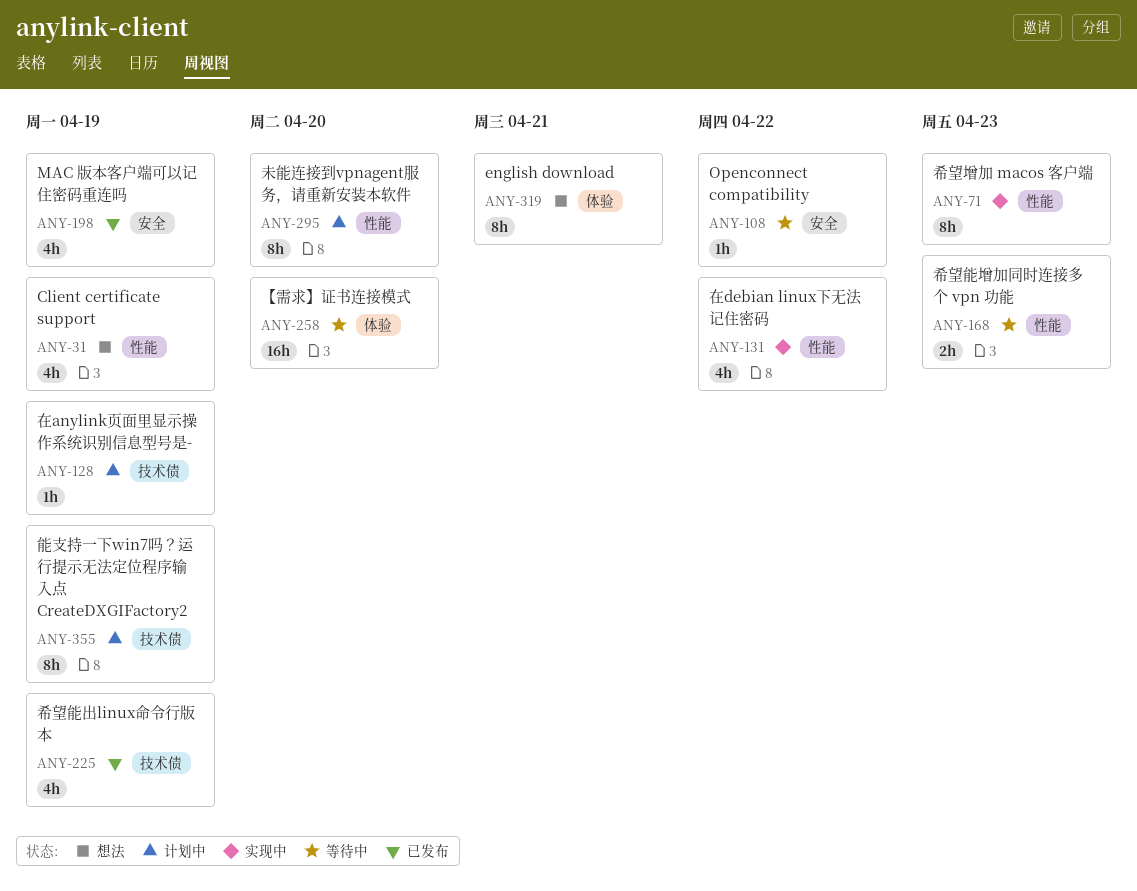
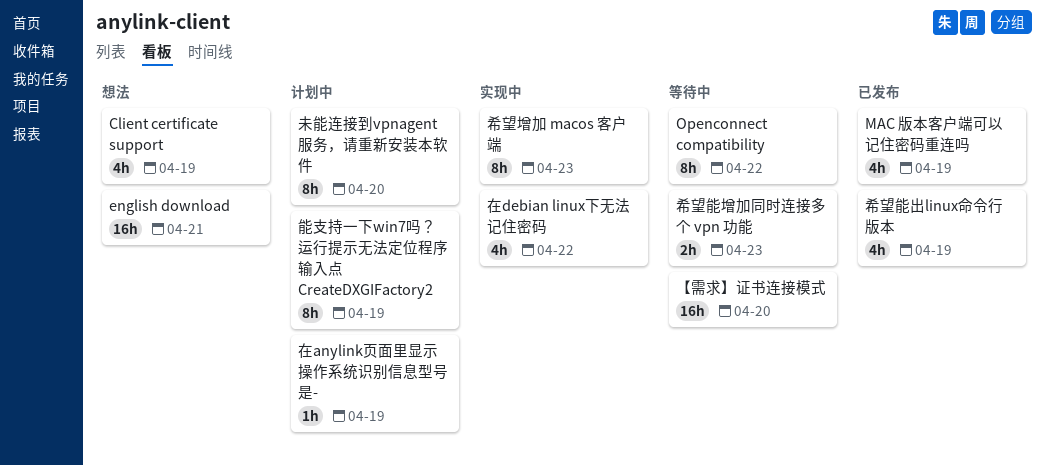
english download, estimate: 8h -> 16h
Openconnect compatibility, estimate: 1h -> 8h

